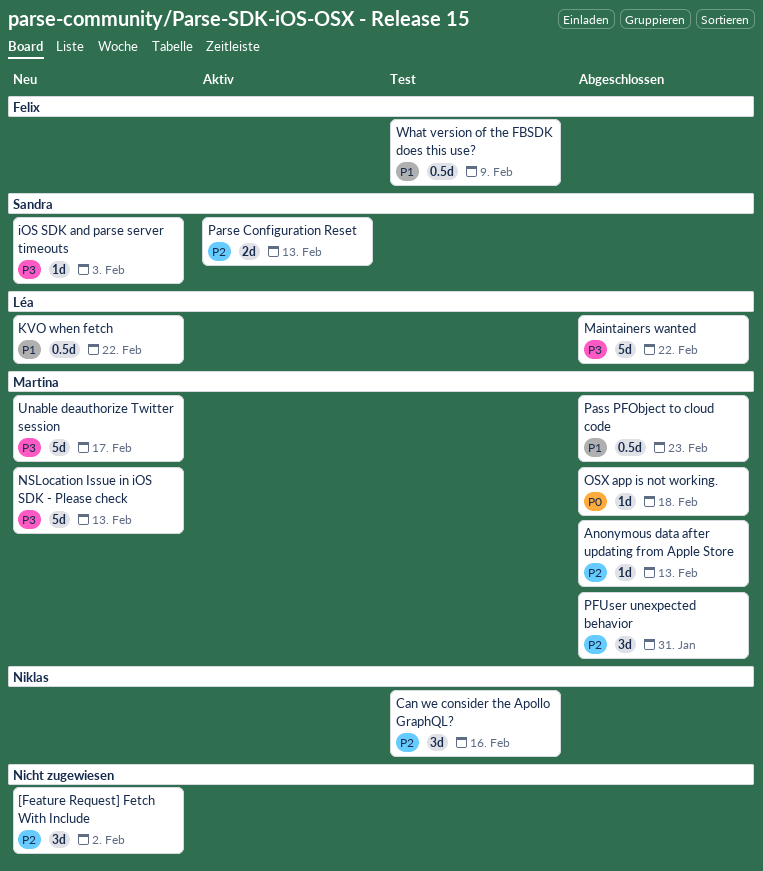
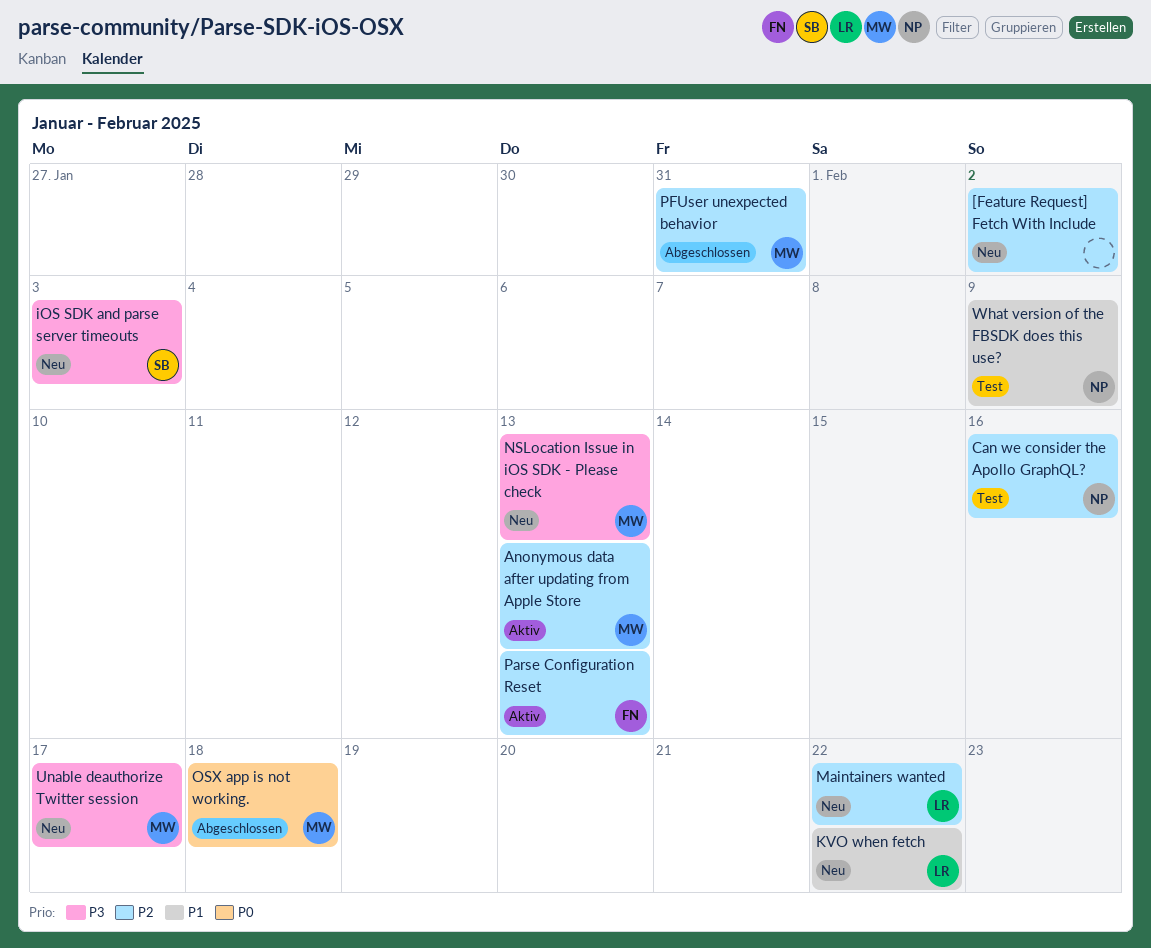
Anonymous data after updating from Apple Store, status: Abgeschlossen -> Aktiv
Maintainers wanted, status: Abgeschlossen -> Neu
Maintainers wanted, priority: P3 -> P2
Parse Configuration Reset, owner: Sandra -> Felix
Pass PFObject to cloud code: present -> none
What version of the FBSDK does this use?, owner: Felix -> Niklas

